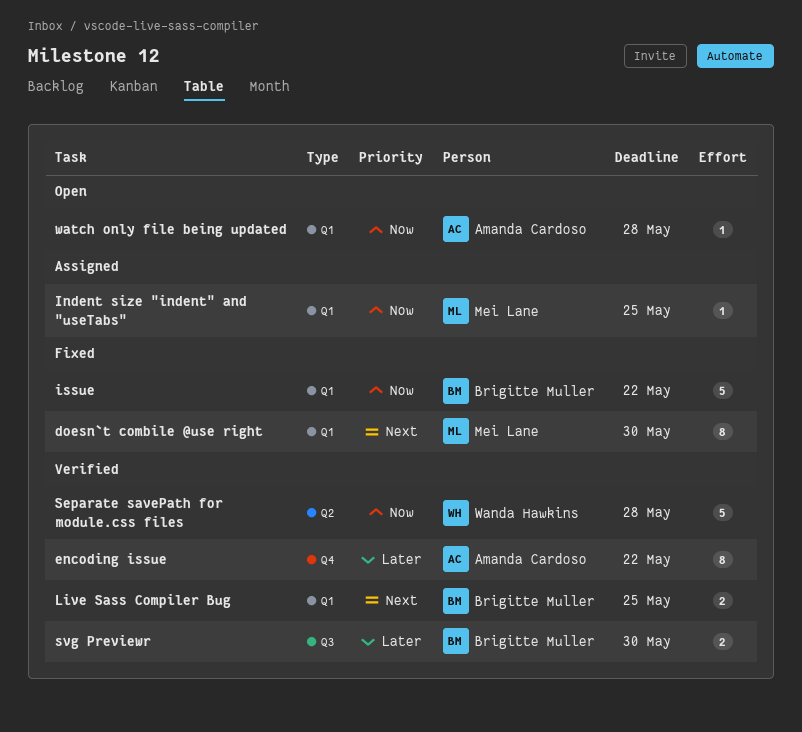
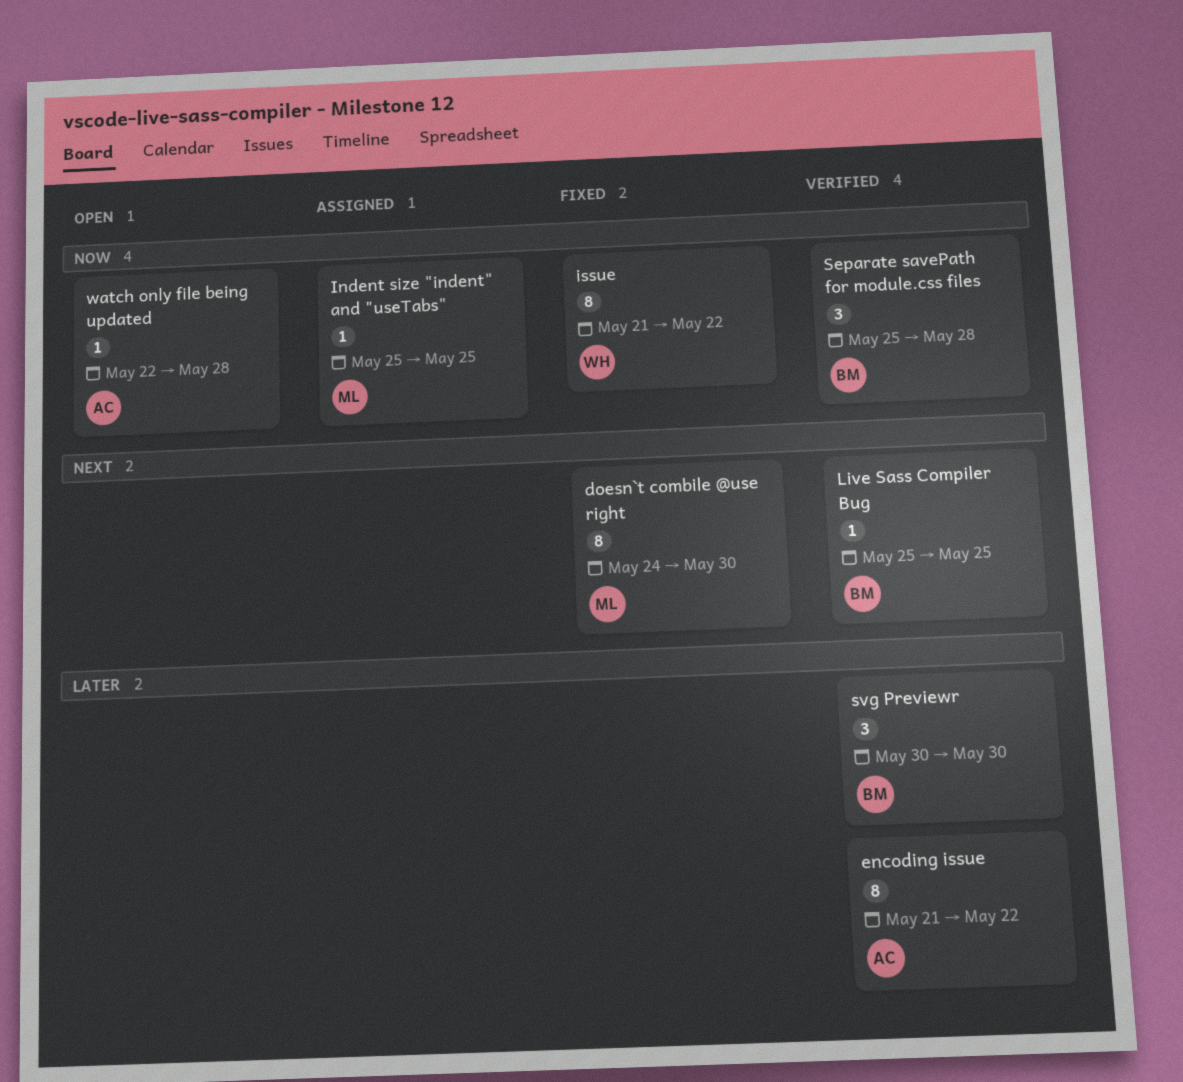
issue, owner: Brigitte Muller -> Wanda Hawkins
issue, estimate: 5 -> 8
Live Sass Compiler Bug, estimate: 2 -> 1
Separate savePath for module.css files, owner: Wanda Hawkins -> Brigitte Muller
Separate savePath for module.css files, estimate: 5 -> 3
svg Previewr, estimate: 2 -> 3

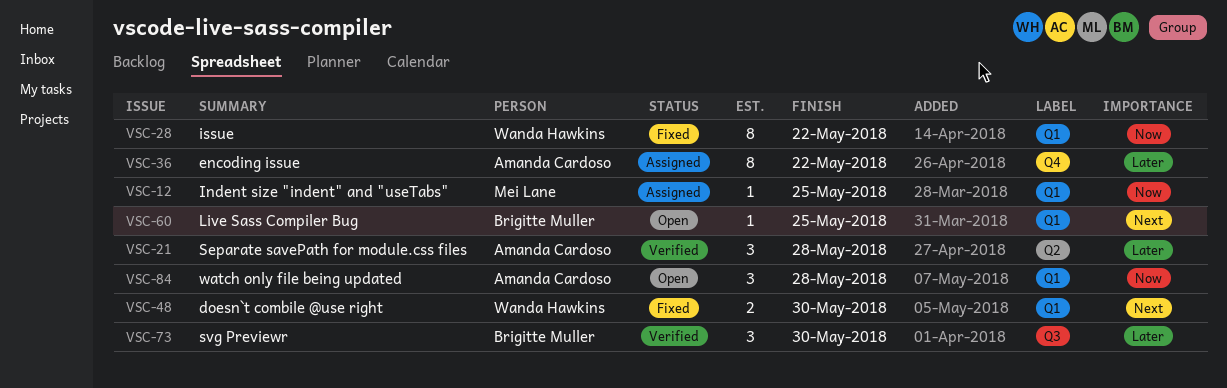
doesn`t combile @use right, owner: Mei Lane -> Wanda Hawkins
doesn`t combile @use right, estimate: 8 -> 2
encoding issue, status: Verified -> Assigned
Live Sass Compiler Bug, status: Verified -> Open
Separate savePath for module.css files, owner: Brigitte Muller -> Amanda Cardoso
Separate savePath for module.css files, priority: Now -> Later
watch only file being updated, estimate: 1 -> 3

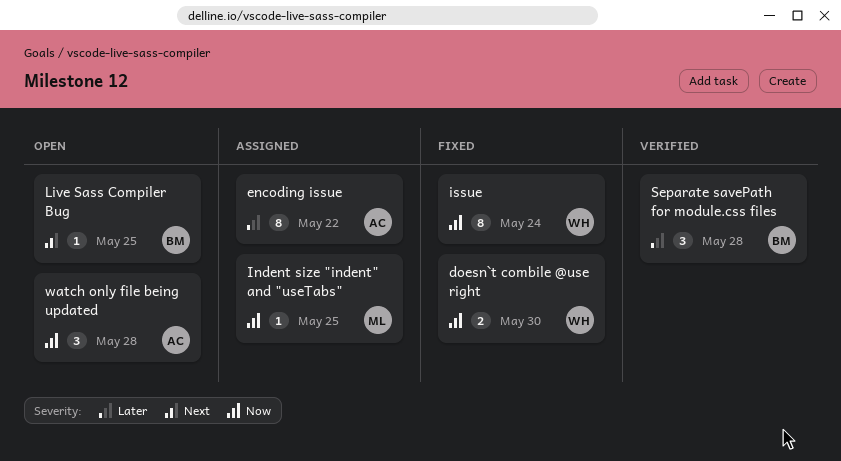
doesn`t combile @use right, priority: Next -> Now
issue, due: May 22 -> May 24
Separate savePath for module.css files, owner: Amanda Cardoso -> Brigitte Muller
svg Previewr: present -> none

